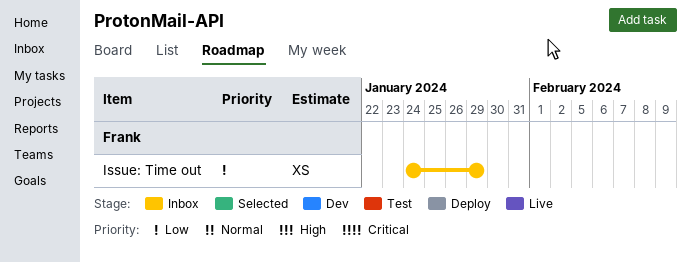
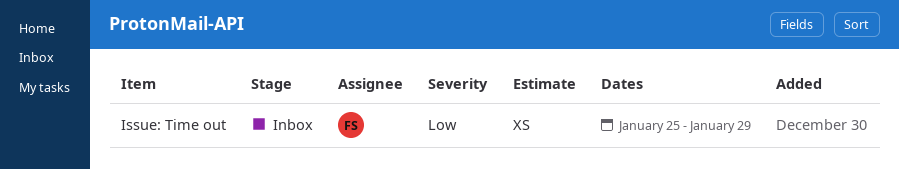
Issue: Time out, start: Jan 24 -> Jan 25

